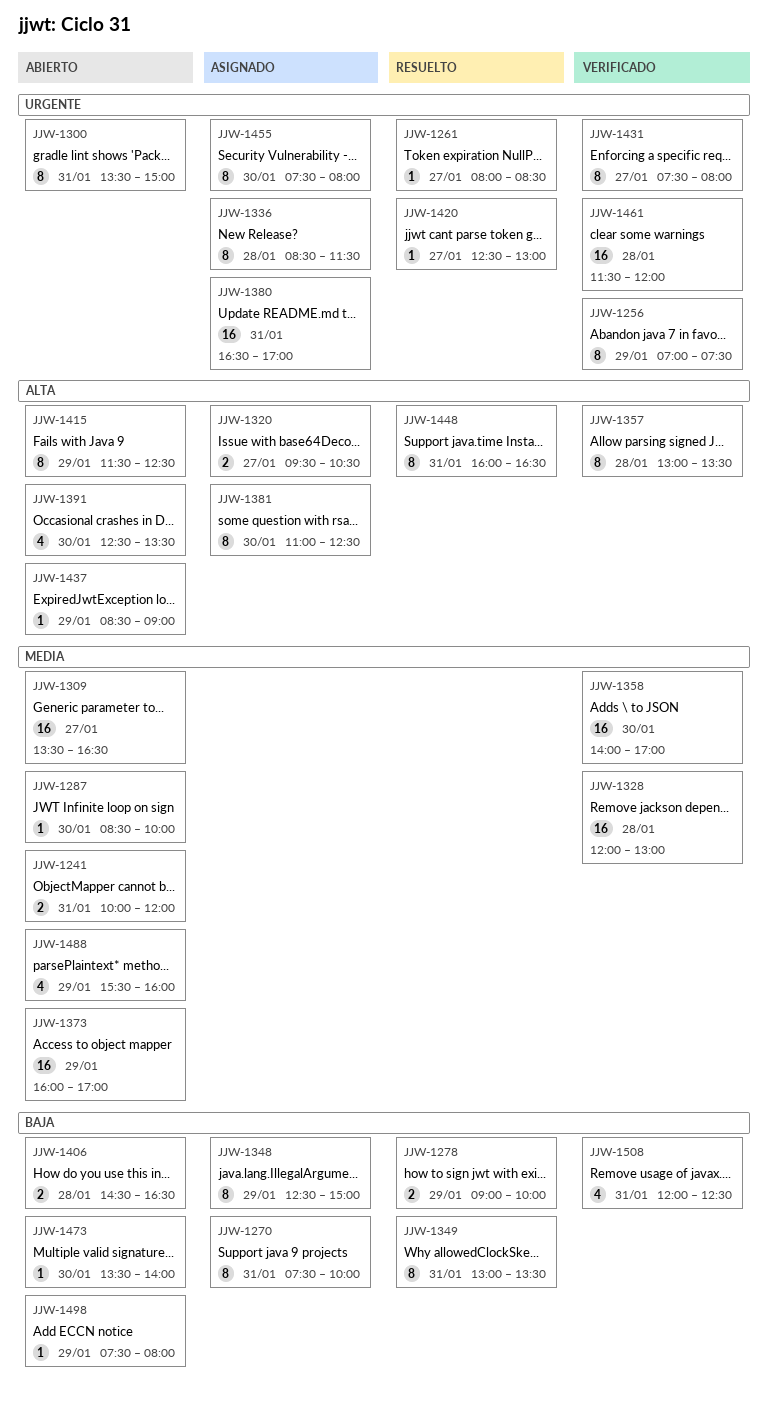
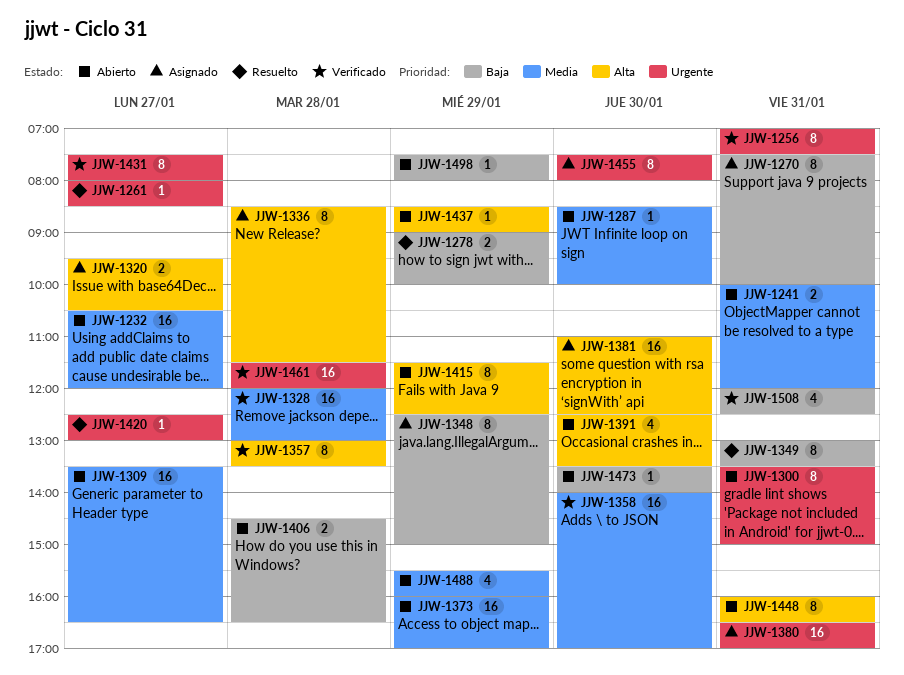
JJW-1232: none -> present
JJW-1256, day: Jan 29 -> Jan 31
JJW-1336, priority: Urgente -> Alta
JJW-1381, estimate: 8 -> 16
JJW-1448, status: Resuelto -> Abierto

